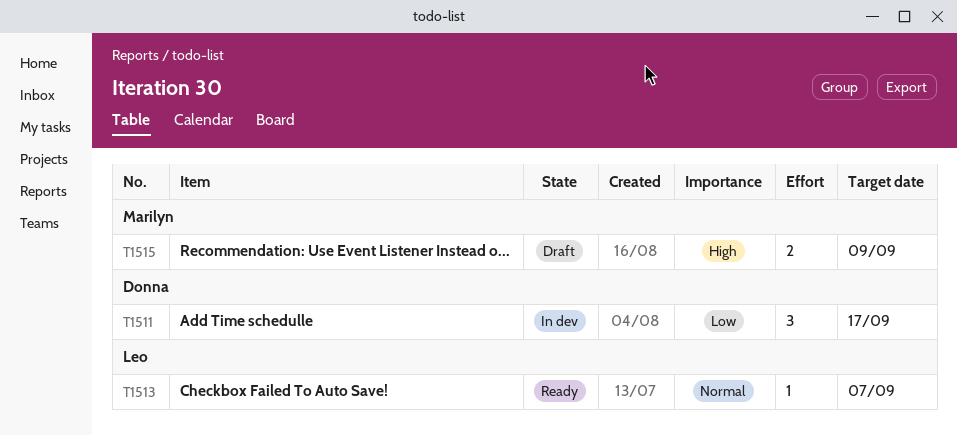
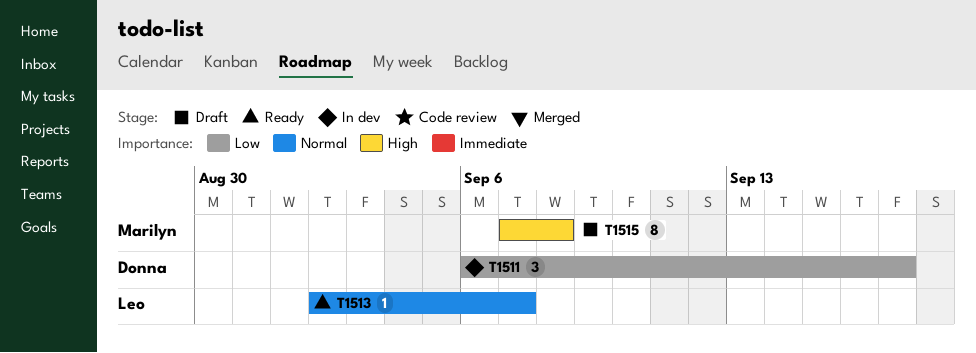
T1515, estimate: 2 -> 8
T1515, due: Sep 9 -> Sep 8

